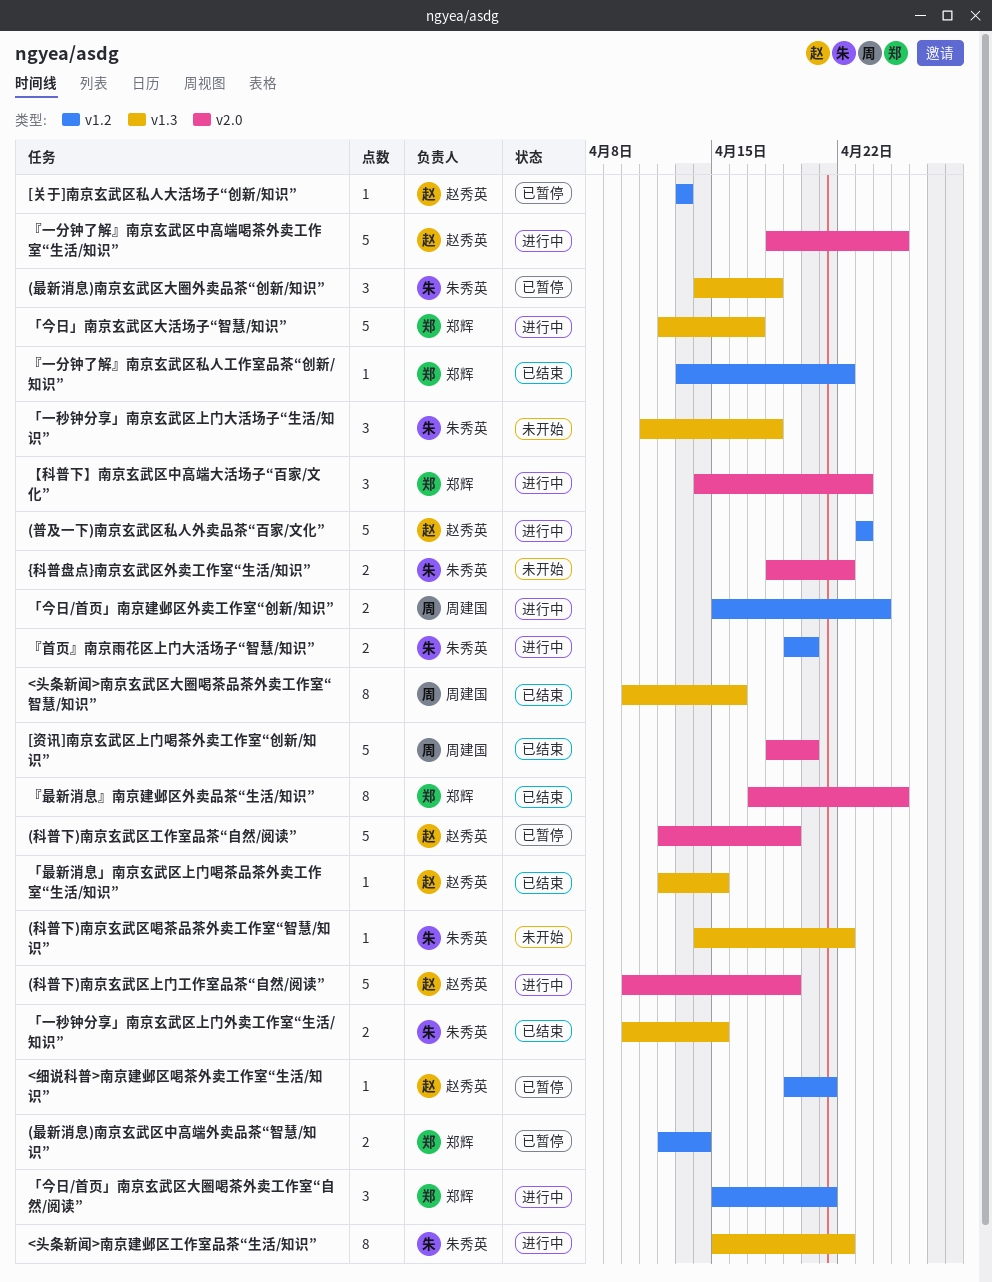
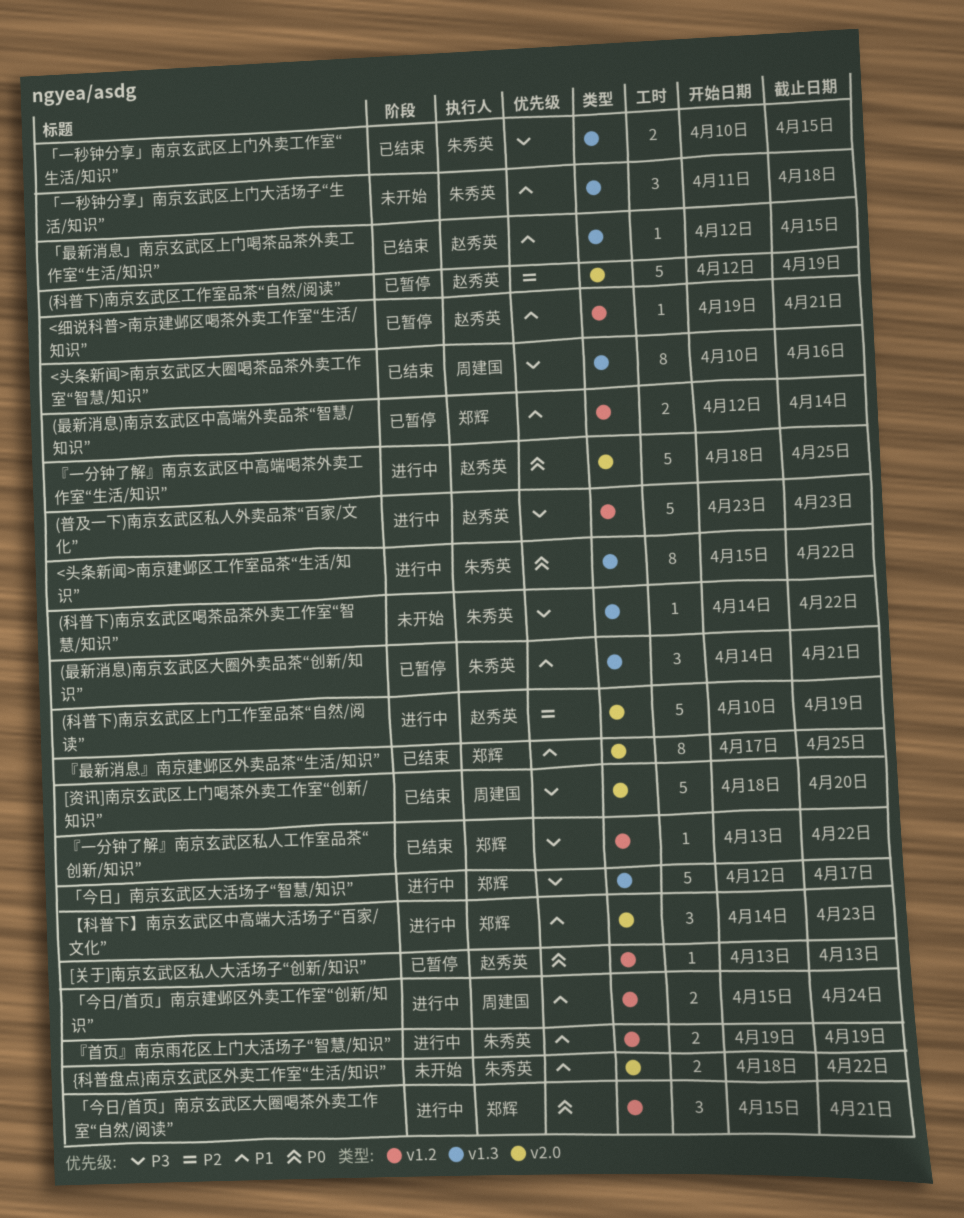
(最新消息)南京玄武区大圈外卖品茶“创新/知识”, due: Apr 18 -> Apr 21
『首页』南京雨花区上门大活场子“智慧/知识”, due: Apr 20 -> Apr 19

